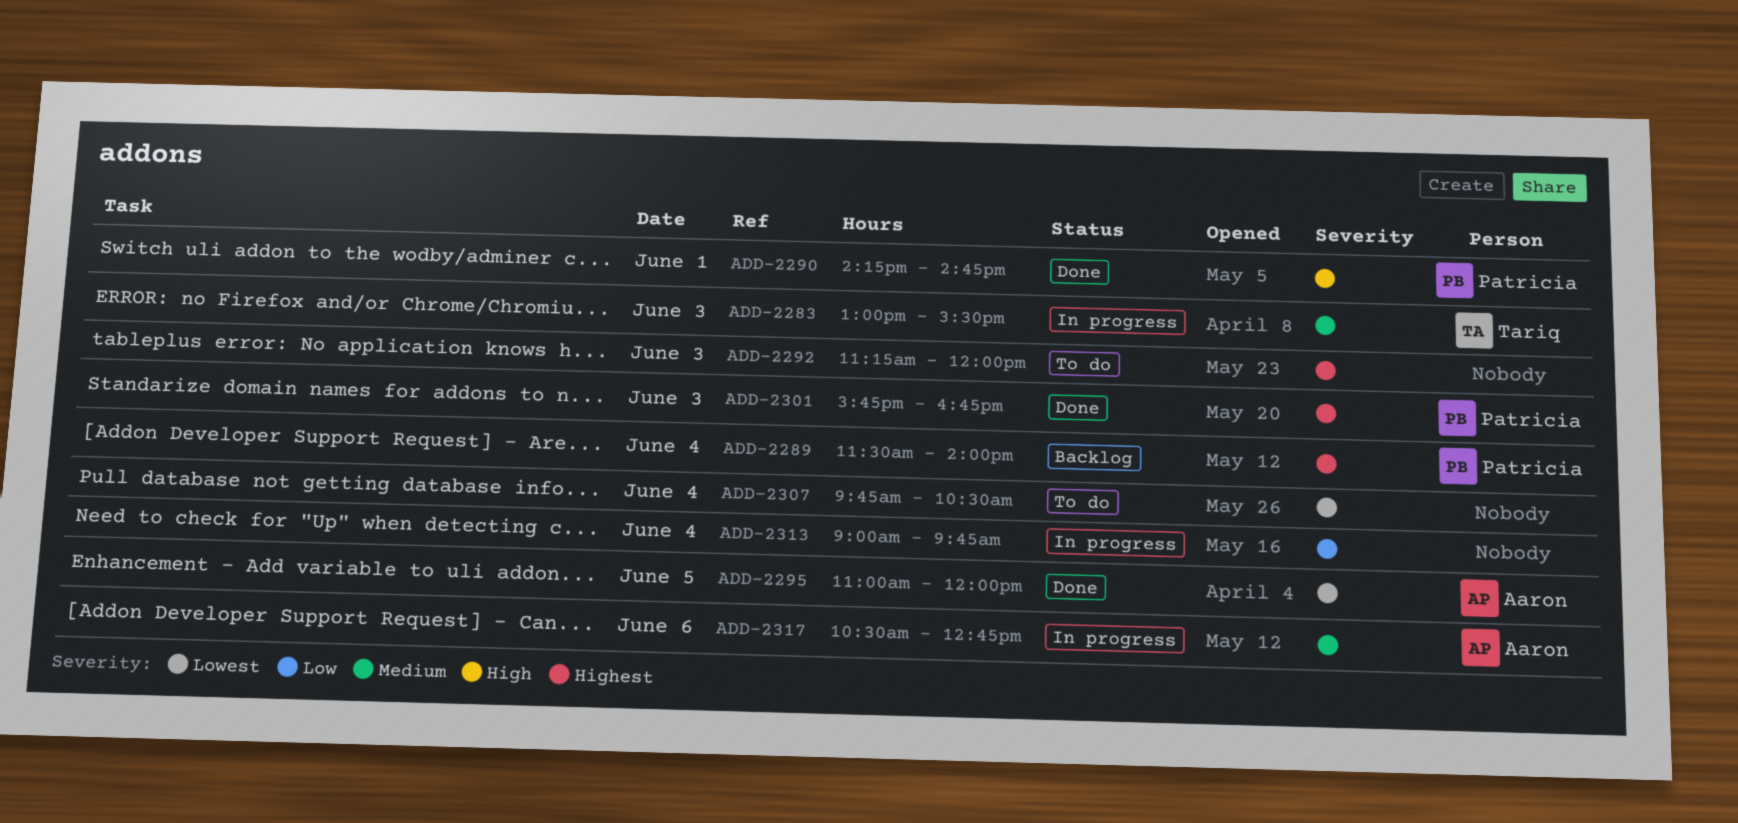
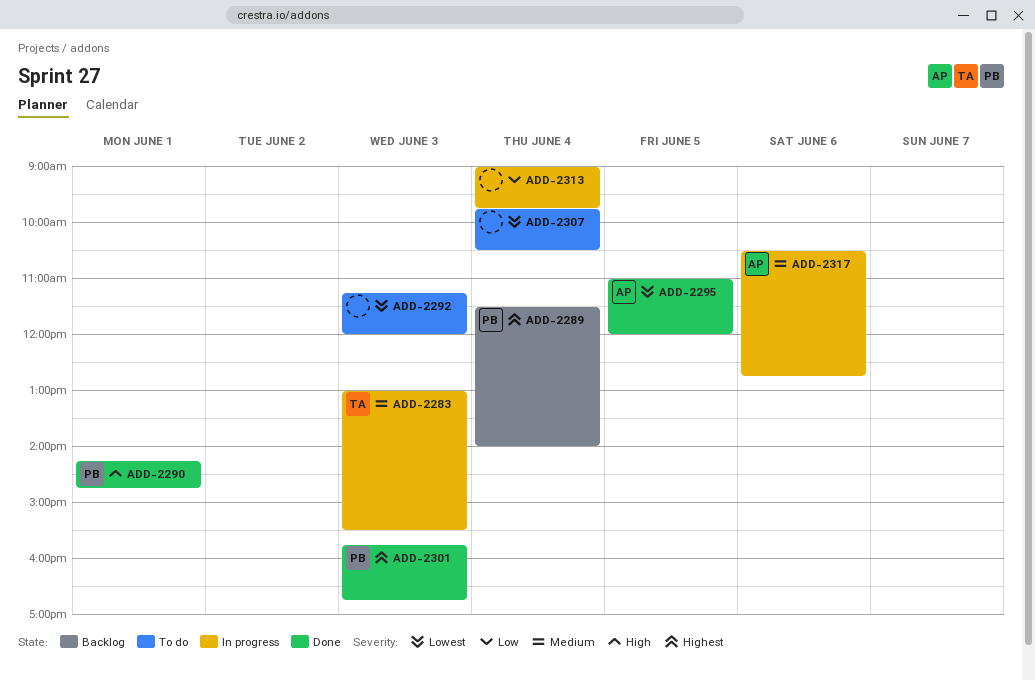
ADD-2292, priority: Highest -> Lowest

